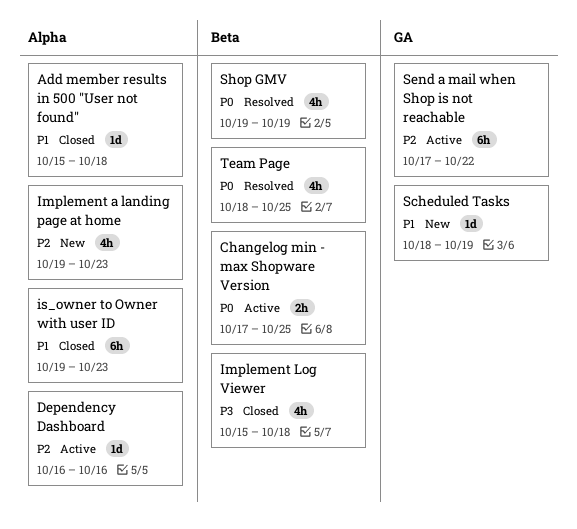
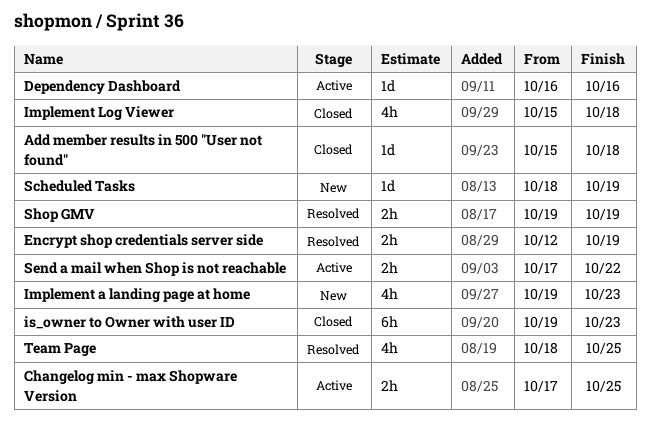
Encrypt shop credentials server side: none -> present
Send a mail when Shop is not reachable, estimate: 6h -> 2h
Shop GMV, estimate: 4h -> 2h

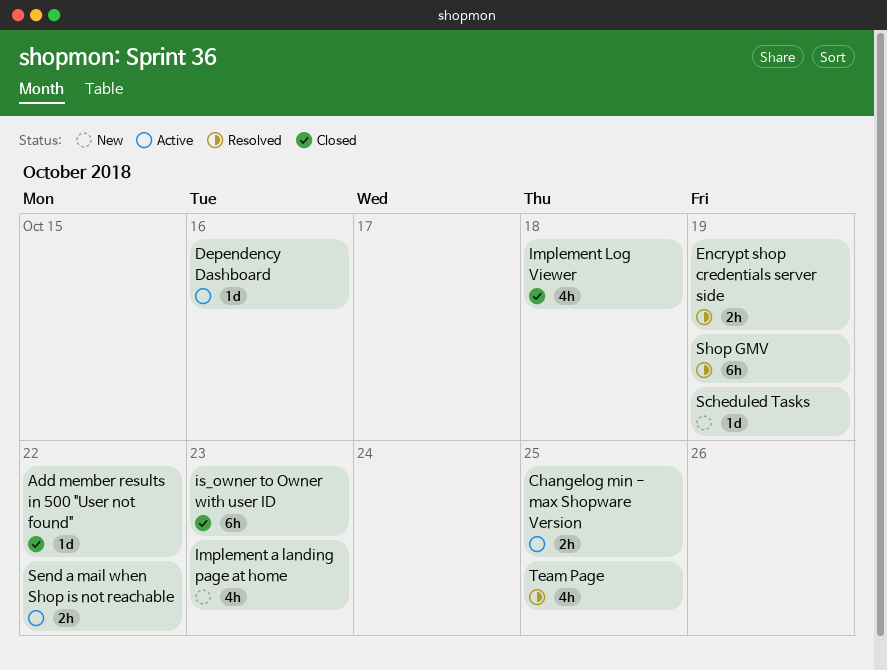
Add member results in 500 "User not found", due: Oct 18 -> Oct 22
Shop GMV, estimate: 2h -> 6h

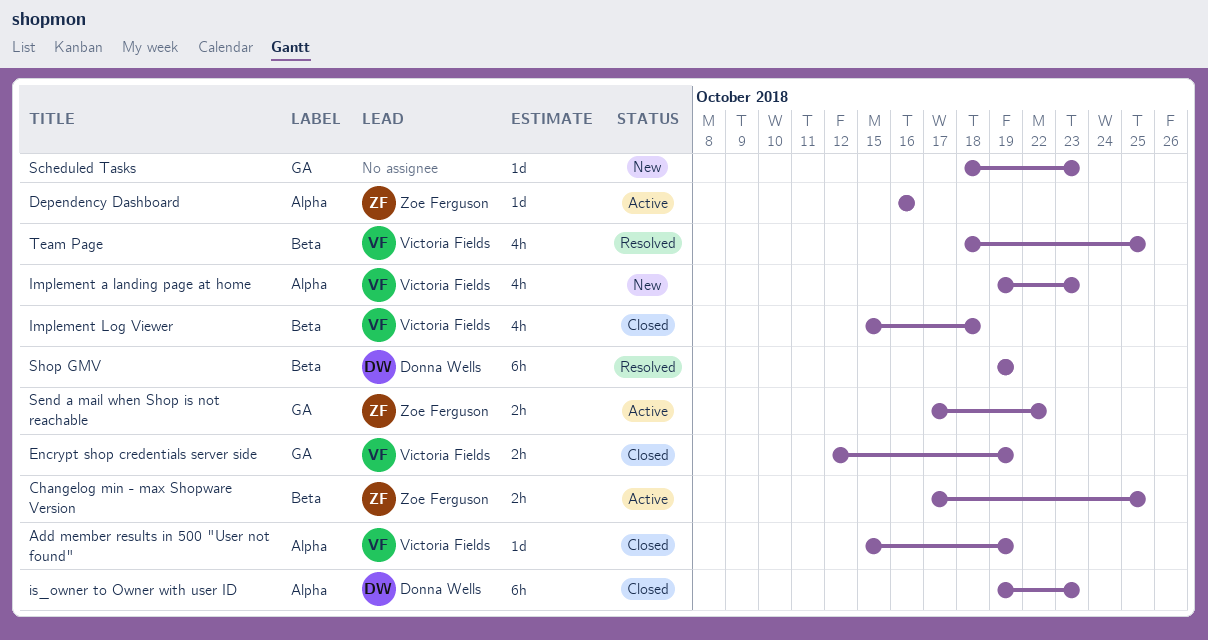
Add member results in 500 "User not found", due: Oct 22 -> Oct 19
Encrypt shop credentials server side, status: Resolved -> Closed
Scheduled Tasks, due: Oct 19 -> Oct 23

